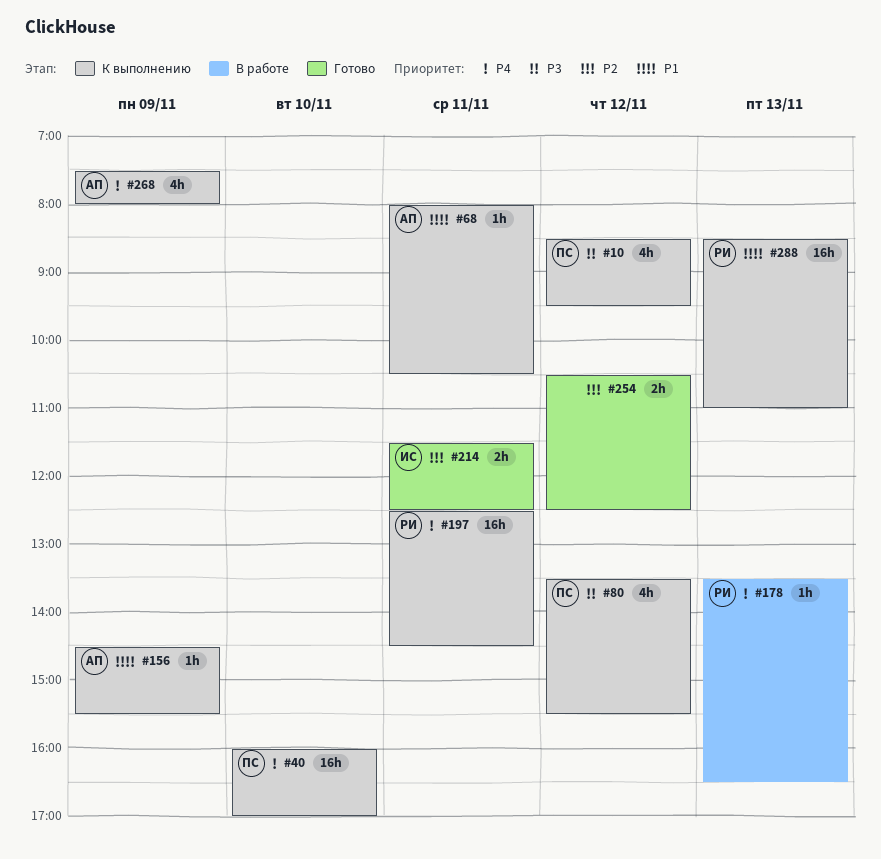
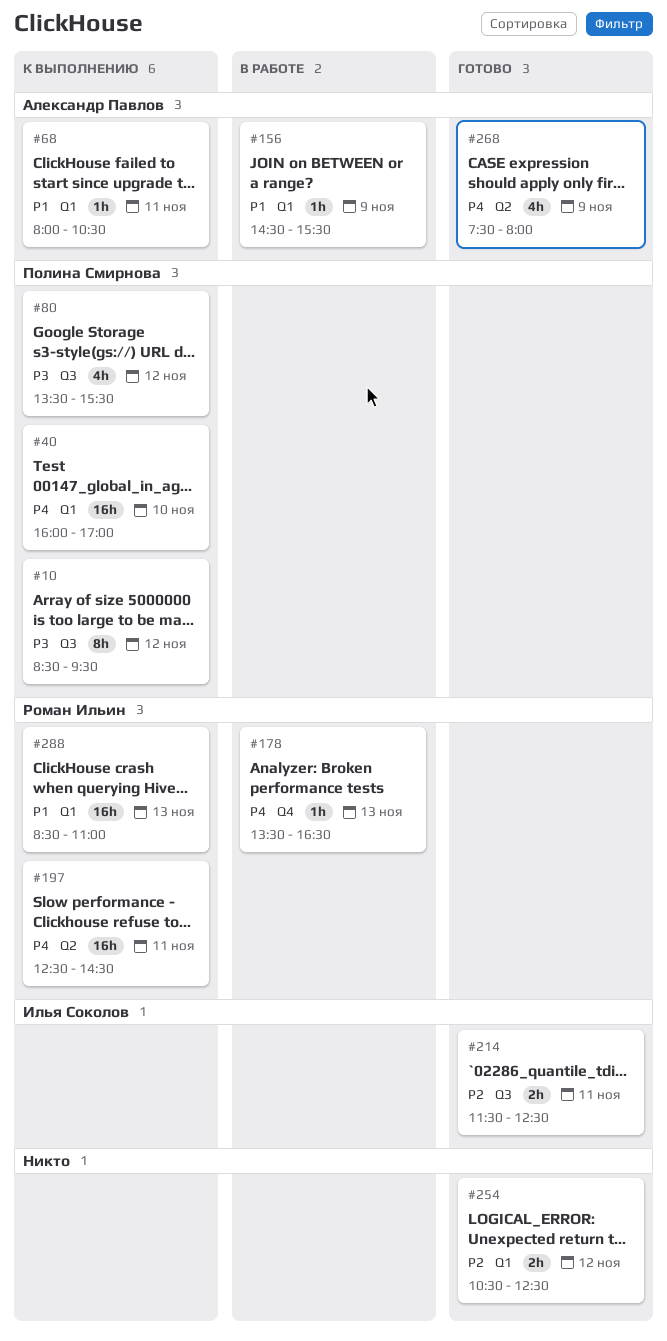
#10, estimate: 4h -> 8h
#156, status: К выполнению -> В работе
#268, status: К выполнению -> Готово

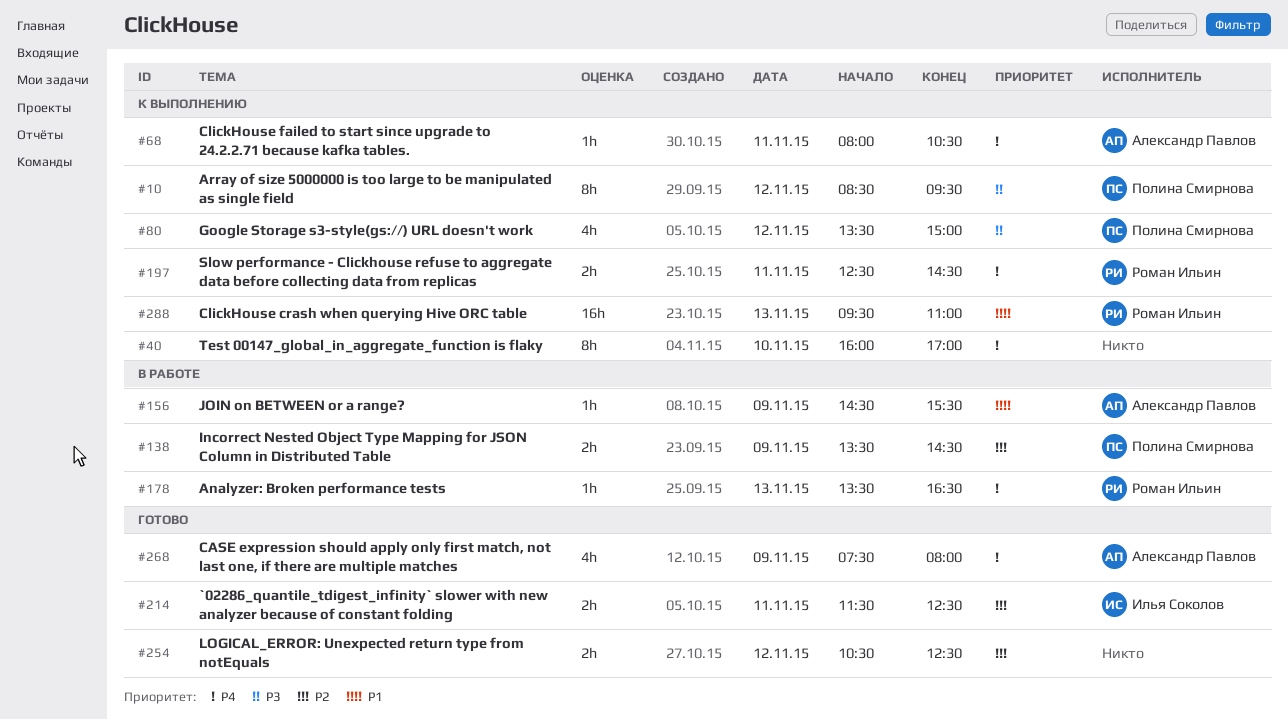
#40, owner: Полина Смирнова -> none
#40, estimate: 16h -> 8h
#68, priority: P1 -> P4
#80, ends: 15:30 -> 15:00
#138: none -> present
#197, estimate: 16h -> 2h
#288, begins: 08:30 -> 09:30

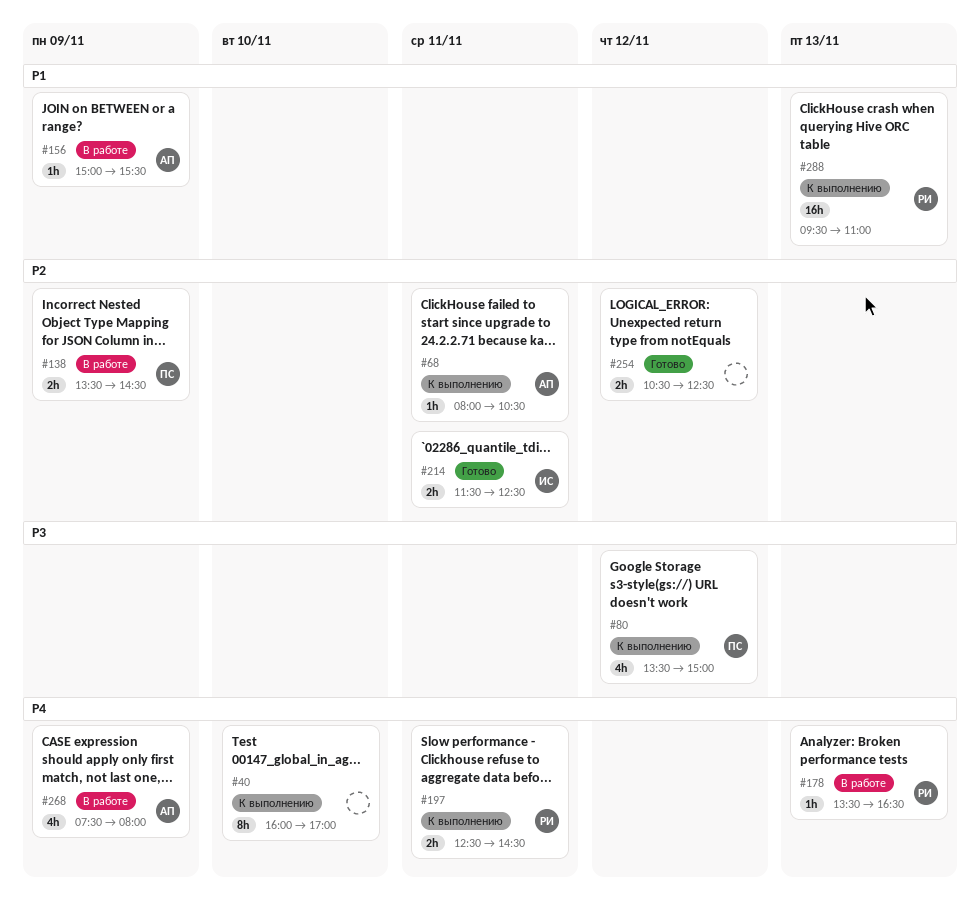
#10: present -> none
#68, priority: P4 -> P2
#156, begins: 14:30 -> 15:00
#268, status: Готово -> В работе

